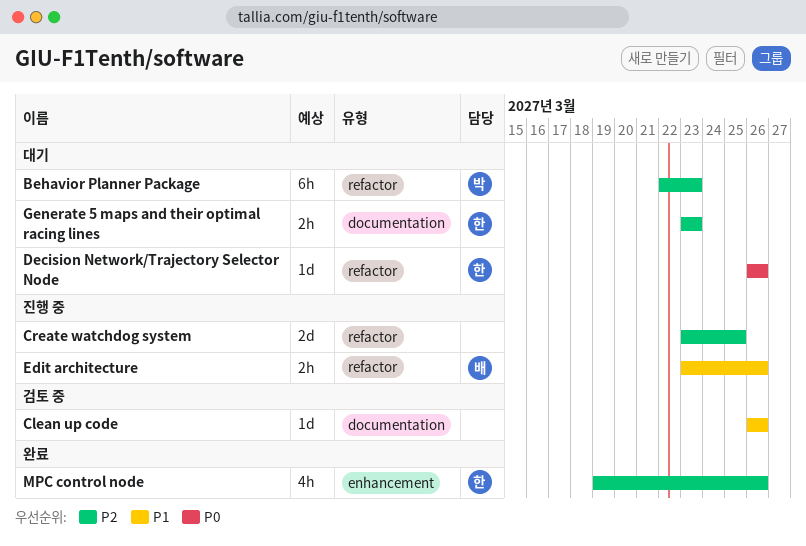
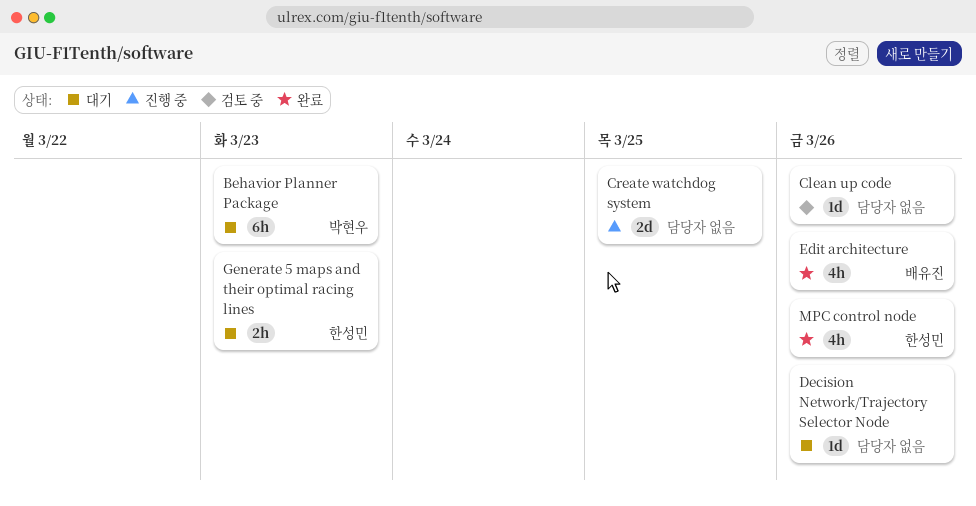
Decision Network/Trajectory Selector Node, owner: 한성민 -> none
Edit architecture, status: 진행 중 -> 완료
Edit architecture, estimate: 2h -> 4h

